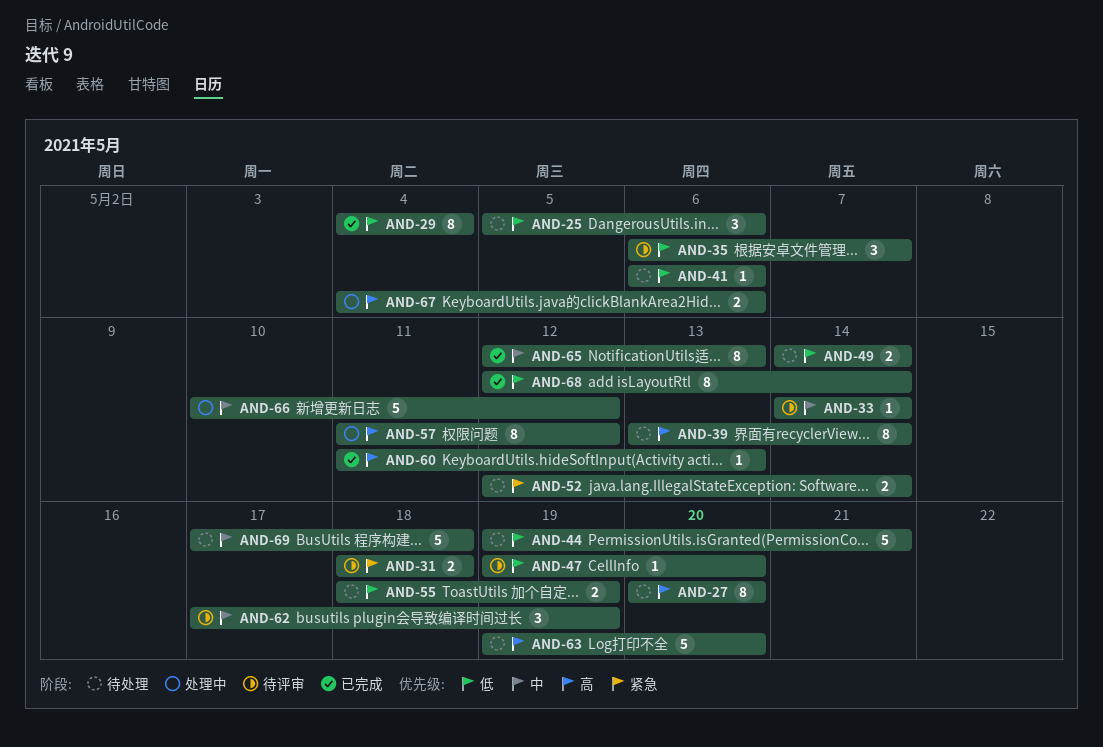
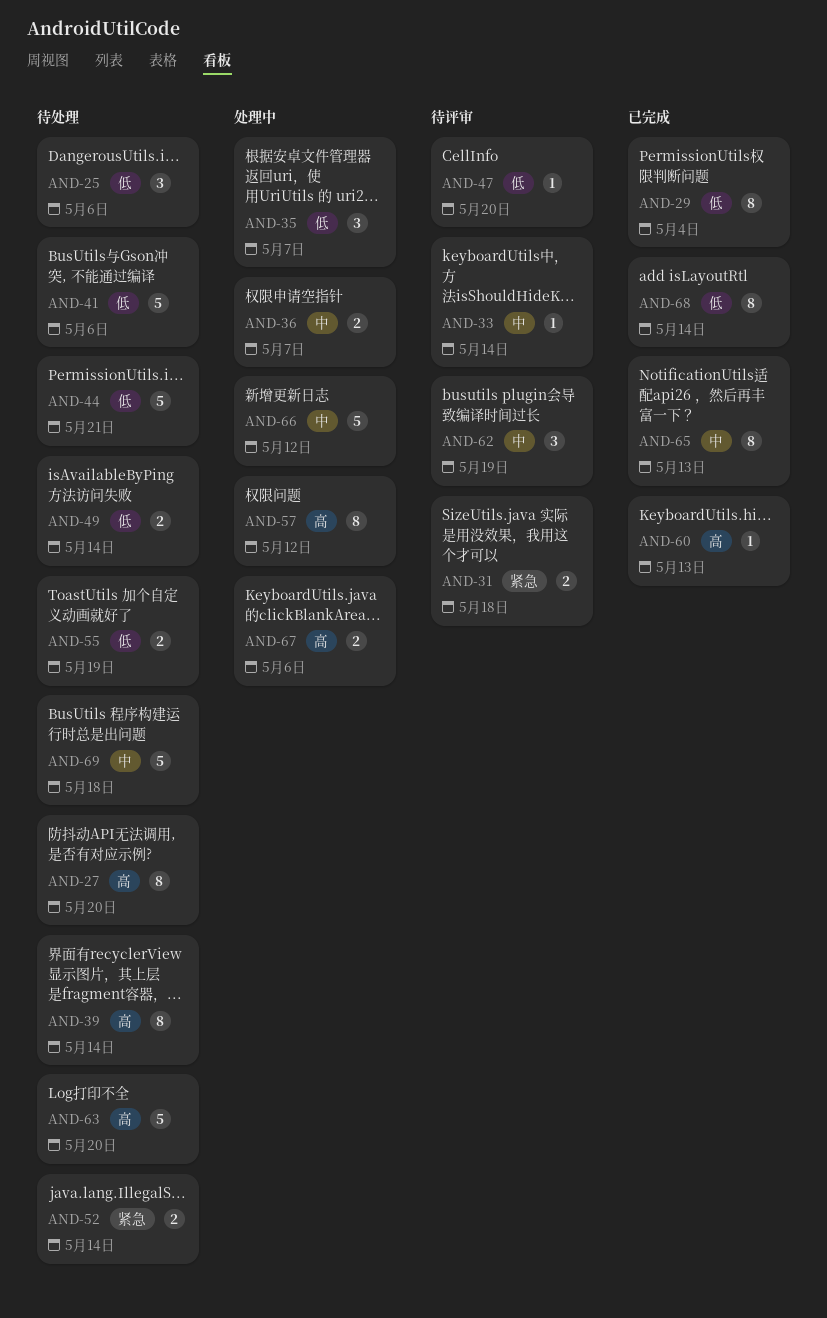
AND-35, status: 待评审 -> 处理中
AND-36: none -> present
AND-41, estimate: 1 -> 5

